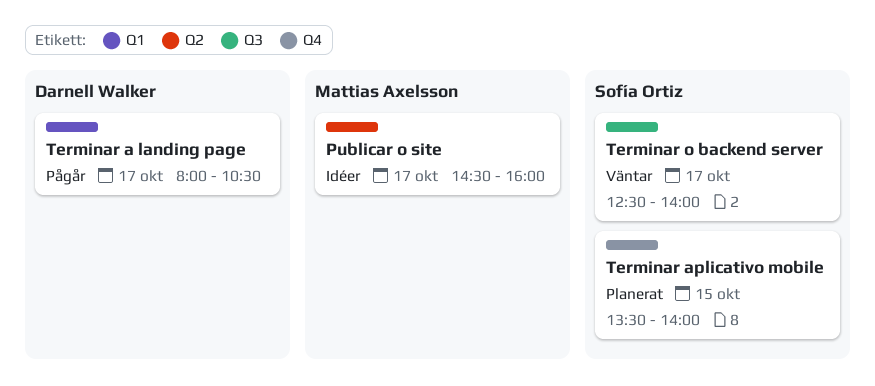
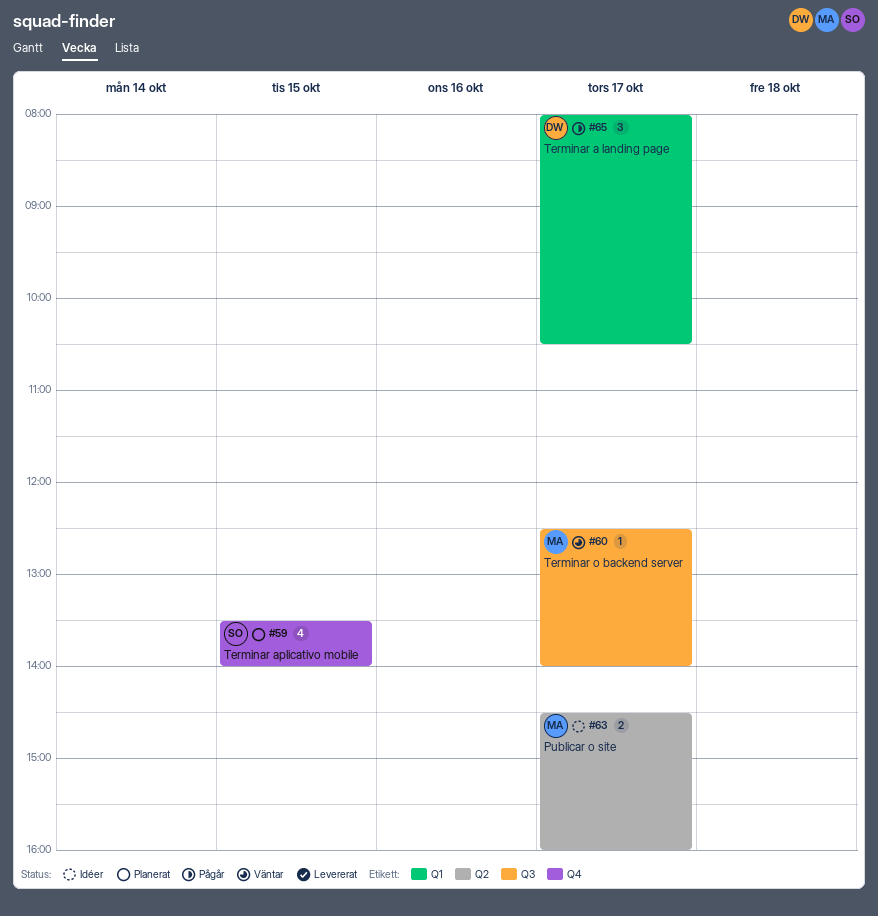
Terminar o backend server, owner: Sofía Ortiz -> Mattias Axelsson

